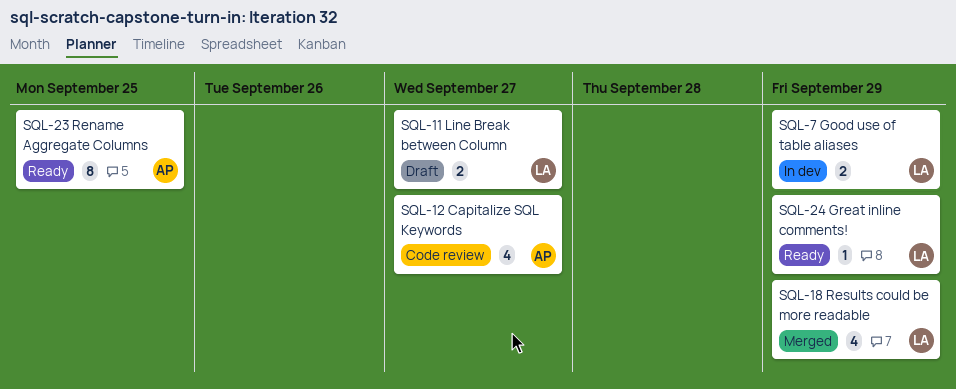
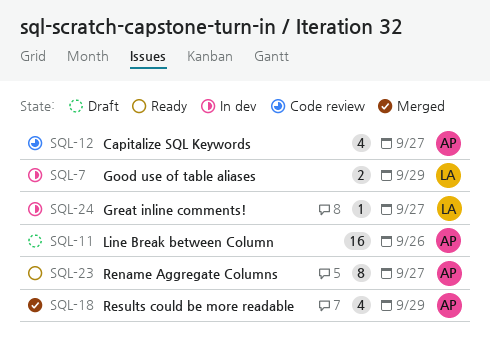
SQL-11, owner: LA -> AP
SQL-11, estimate: 2 -> 16
SQL-11, due: Sep 27 -> Sep 26
SQL-18, owner: LA -> AP
SQL-23, due: Sep 25 -> Sep 27
SQL-24, status: Ready -> In dev
SQL-24, due: Sep 29 -> Sep 27

